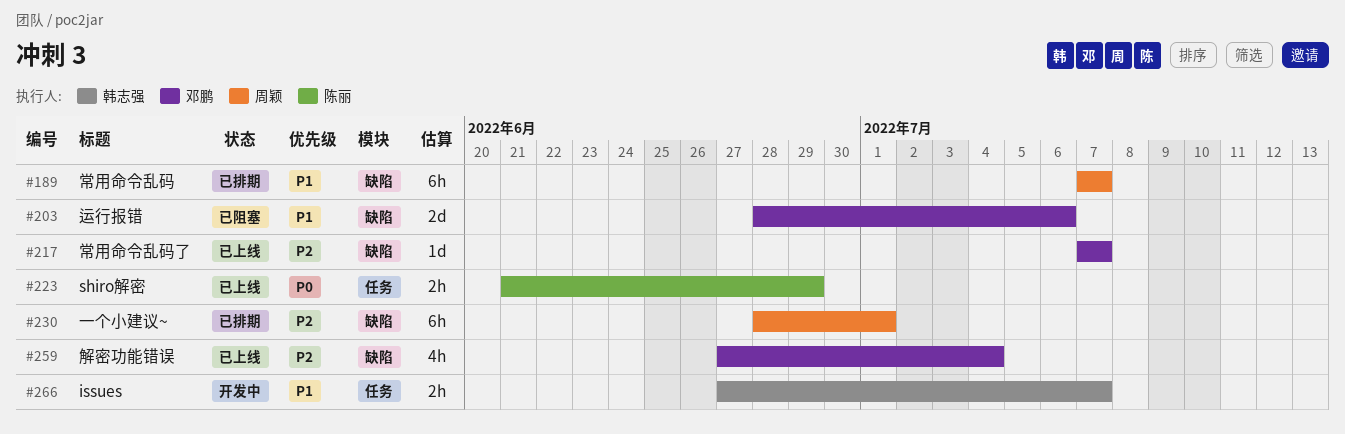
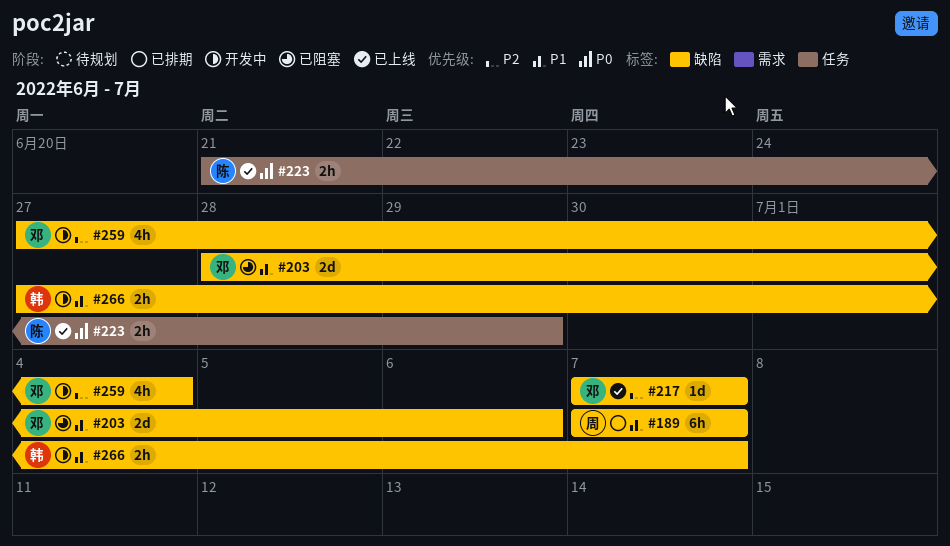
#230: present -> none
#259, status: 已上线 -> 开发中
#266, label: 任务 -> 缺陷

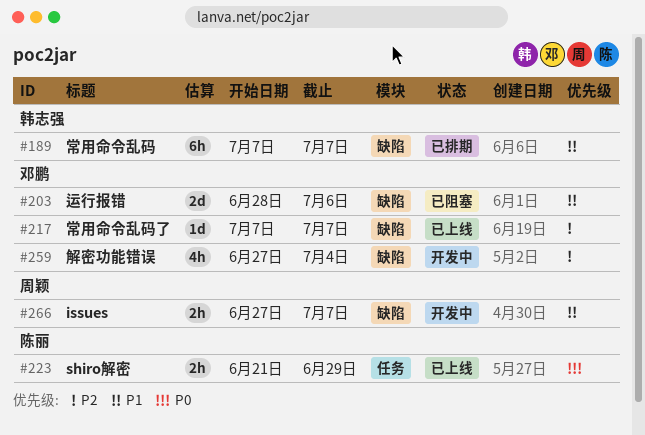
#189, owner: 周颖 -> 韩志强
#266, owner: 韩志强 -> 周颖

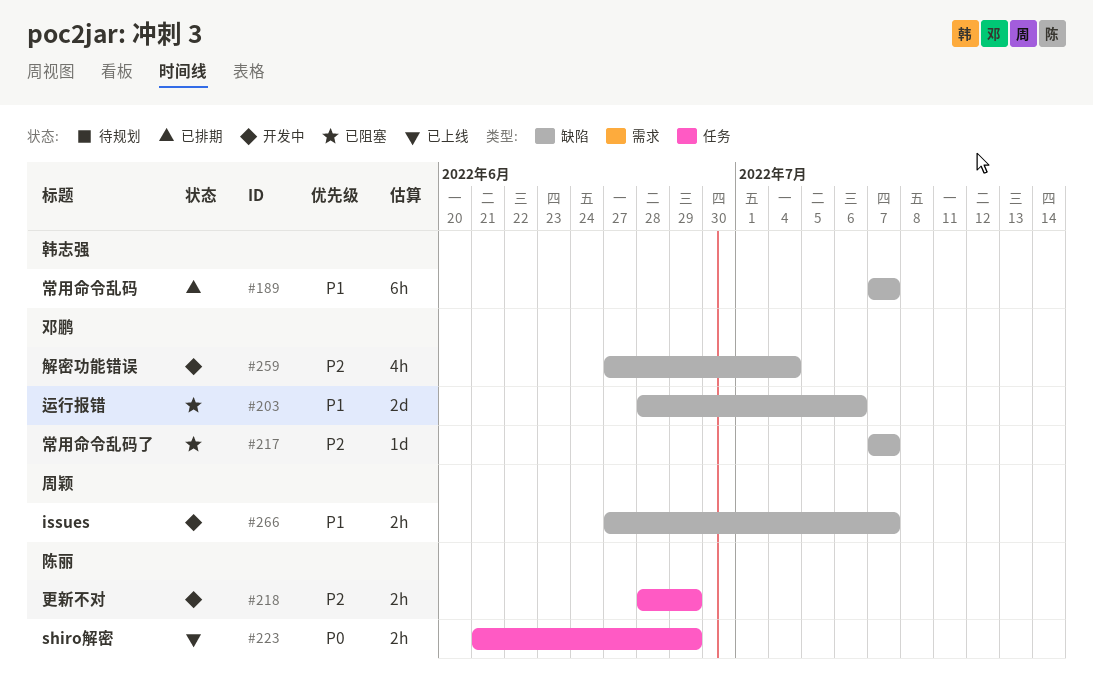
#217, status: 已上线 -> 已阻塞
#218: none -> present

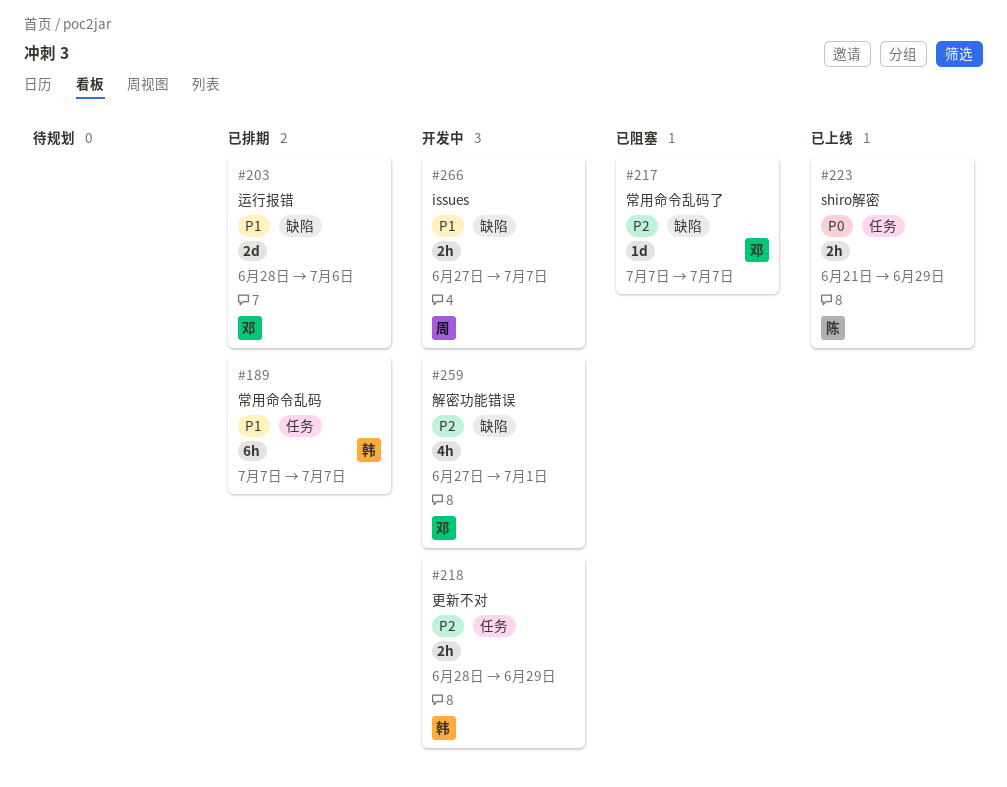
#189, label: 缺陷 -> 任务
#203, status: 已阻塞 -> 已排期
#218, owner: 陈丽 -> 韩志强
#259, due: Jul 4 -> Jul 1

